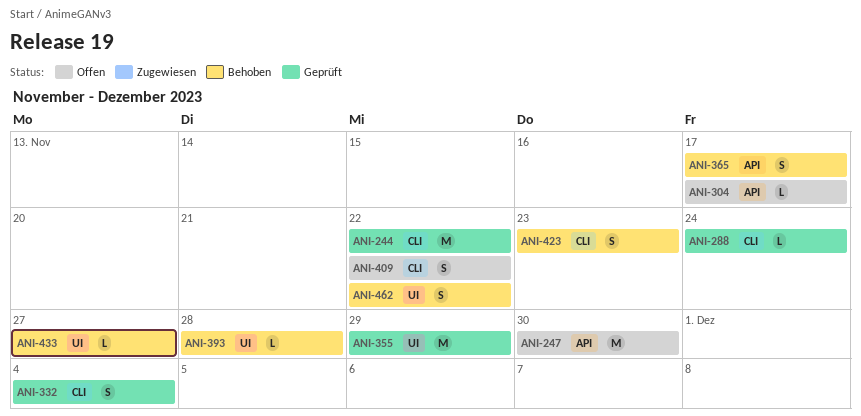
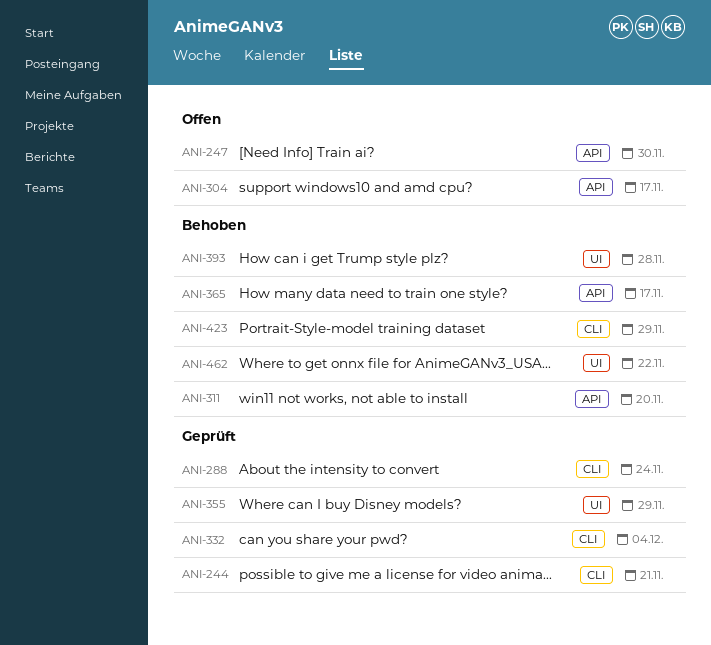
ANI-244, due: Nov 22 -> Nov 21
ANI-311: none -> present
ANI-409: present -> none
ANI-423, due: Nov 23 -> Nov 29
ANI-433: present -> none

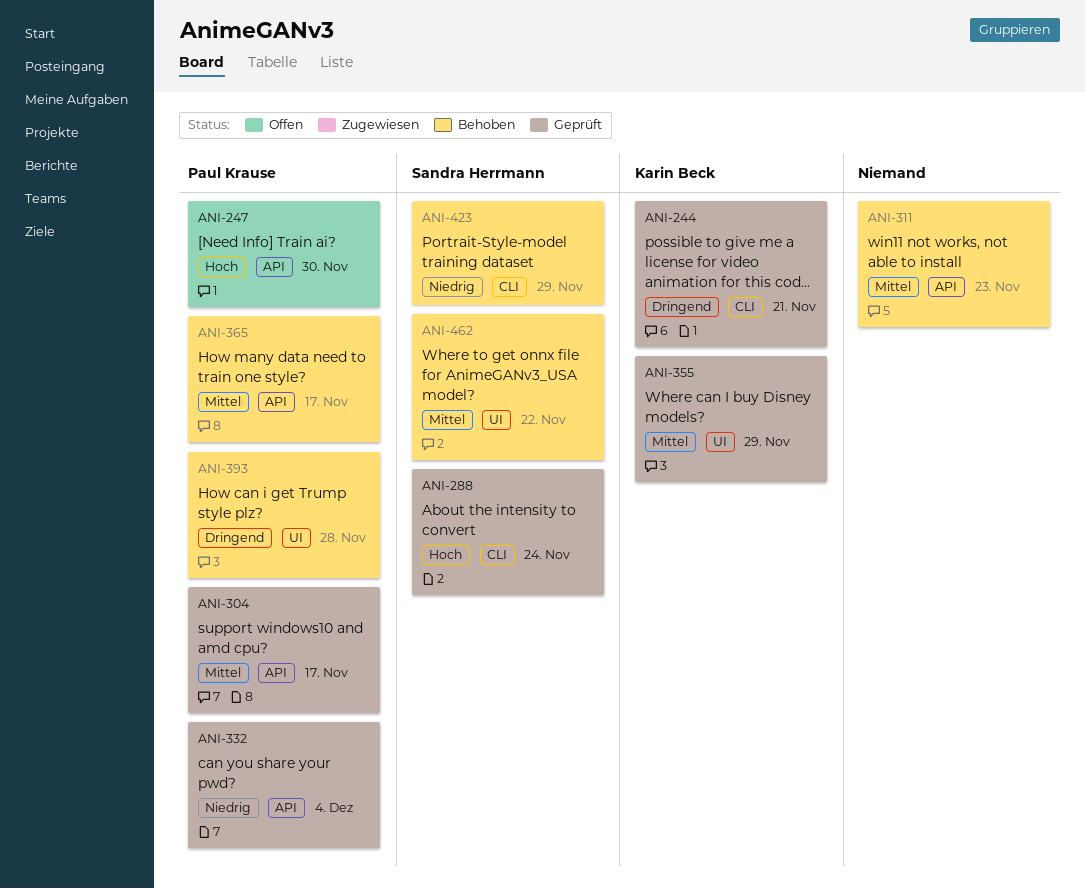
ANI-304, status: Offen -> Geprüft
ANI-311, due: Nov 20 -> Nov 23
ANI-332, label: CLI -> API

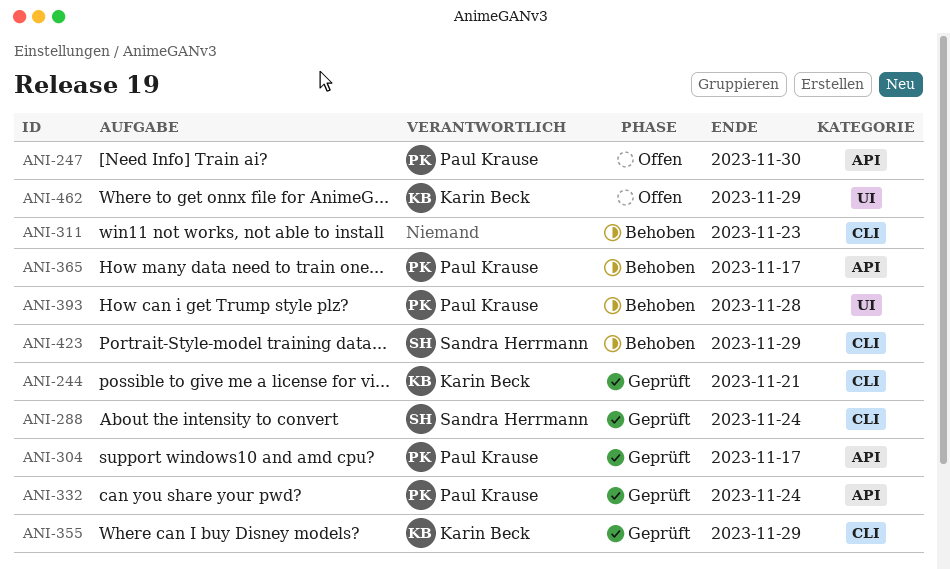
ANI-311, label: API -> CLI
ANI-332, due: Dec 4 -> Nov 24
ANI-355, label: UI -> CLI
ANI-462, status: Behoben -> Offen
ANI-462, owner: Sandra Herrmann -> Karin Beck
ANI-462, due: Nov 22 -> Nov 29

